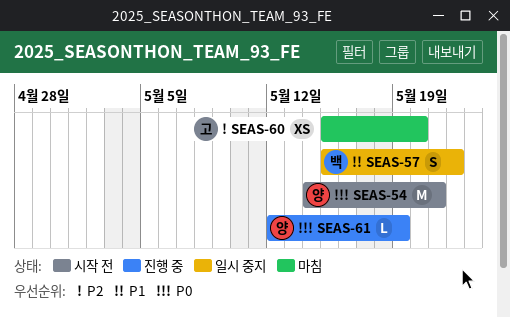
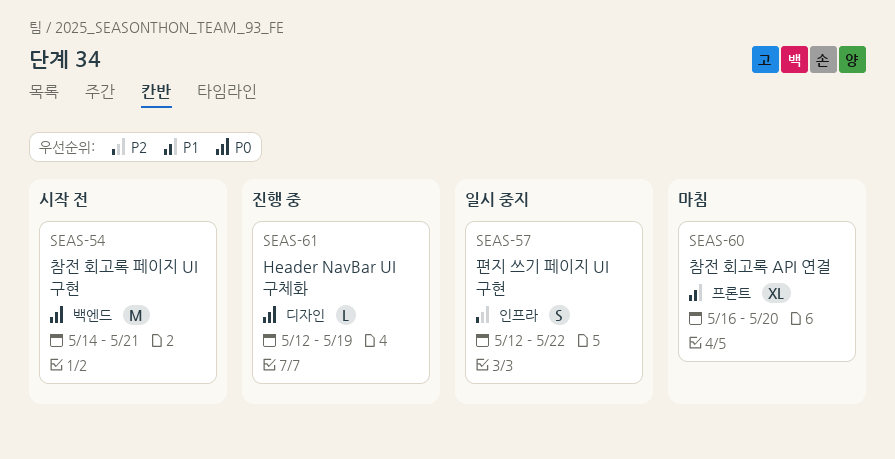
SEAS-57, priority: P1 -> P2
SEAS-57, start: May 15 -> May 12
SEAS-60, priority: P2 -> P1
SEAS-60, estimate: XS -> XL
SEAS-60, start: May 15 -> May 16

